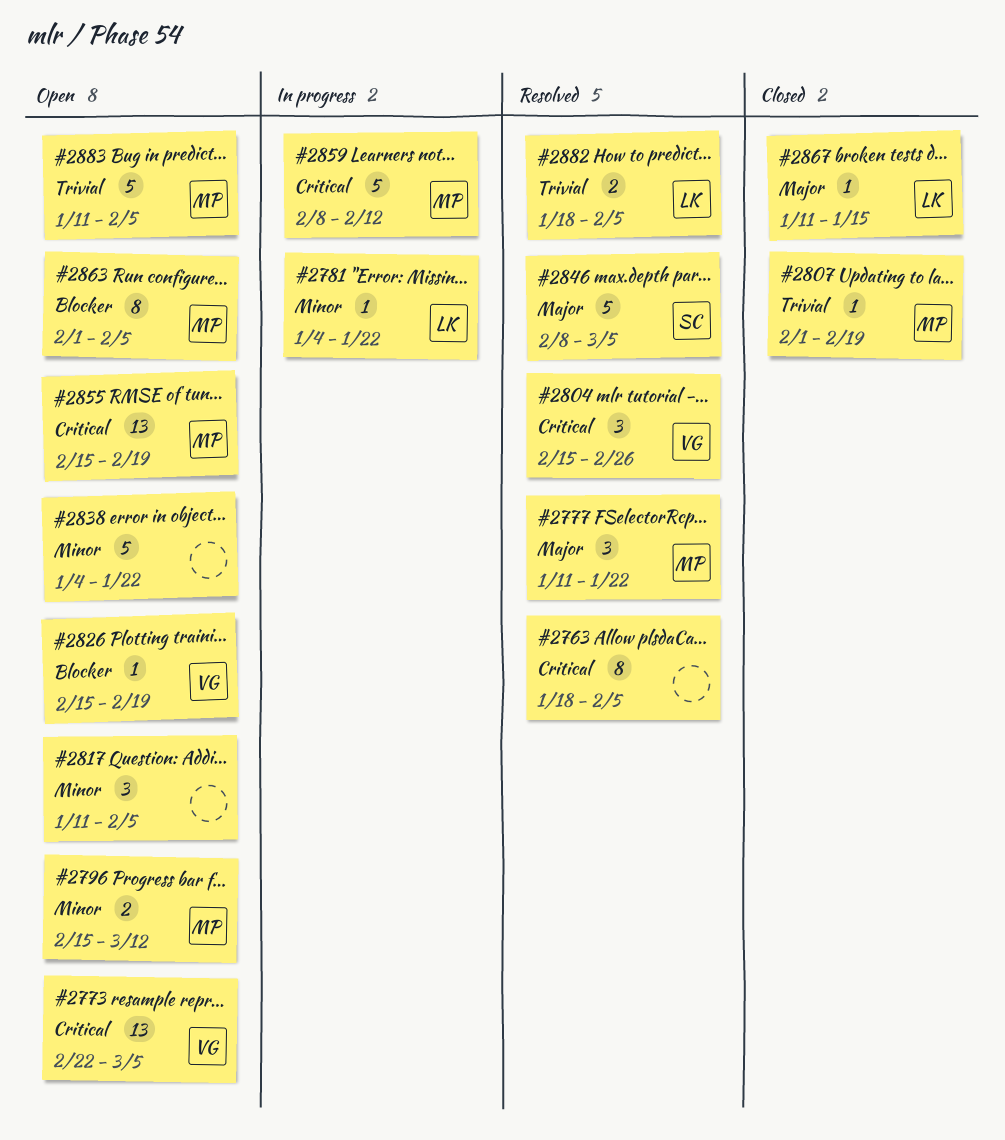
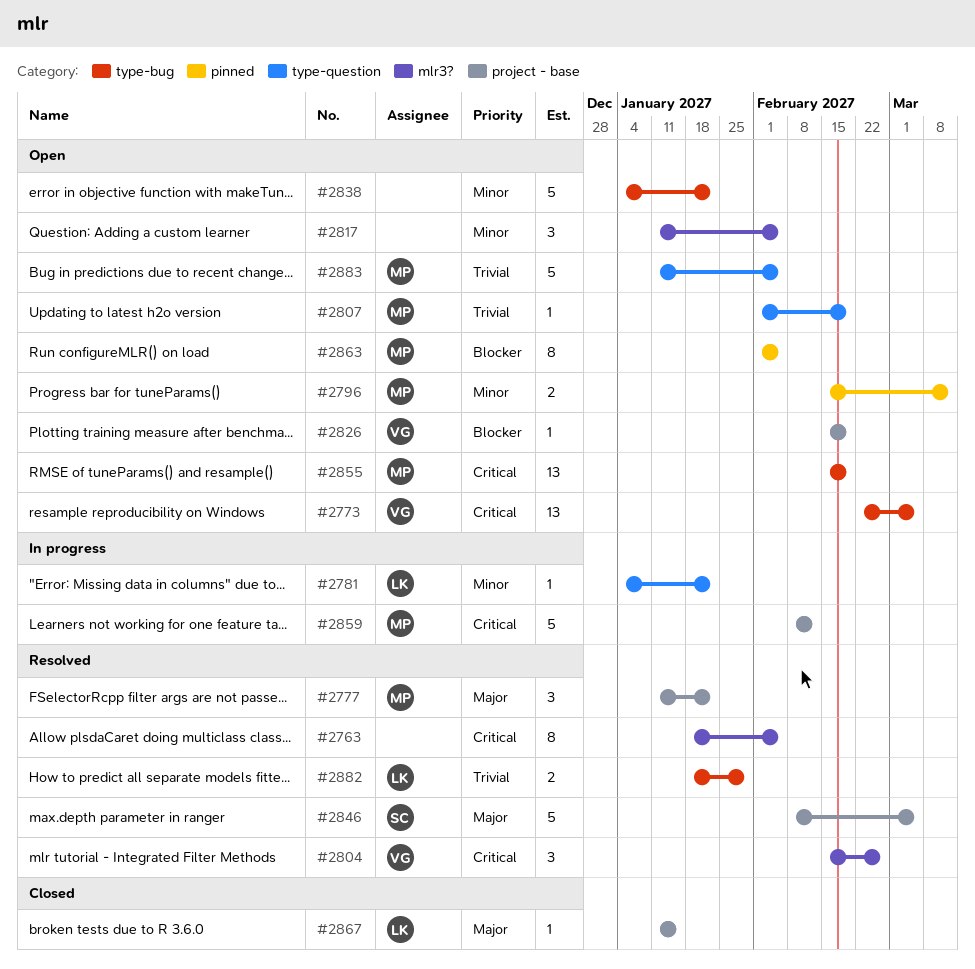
#2807, status: Closed -> Open
#2882, due: Feb 5 -> Jan 29

